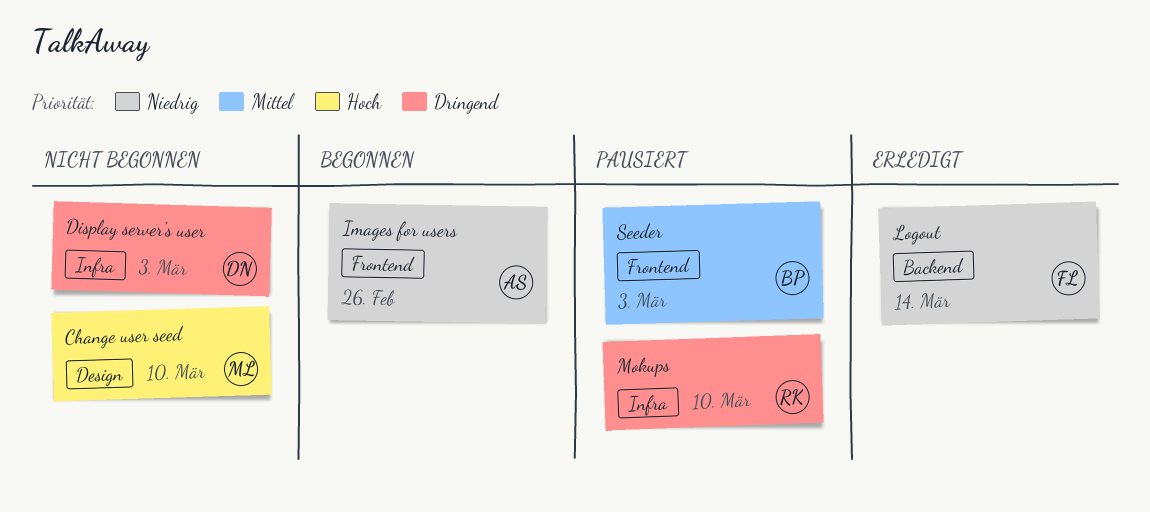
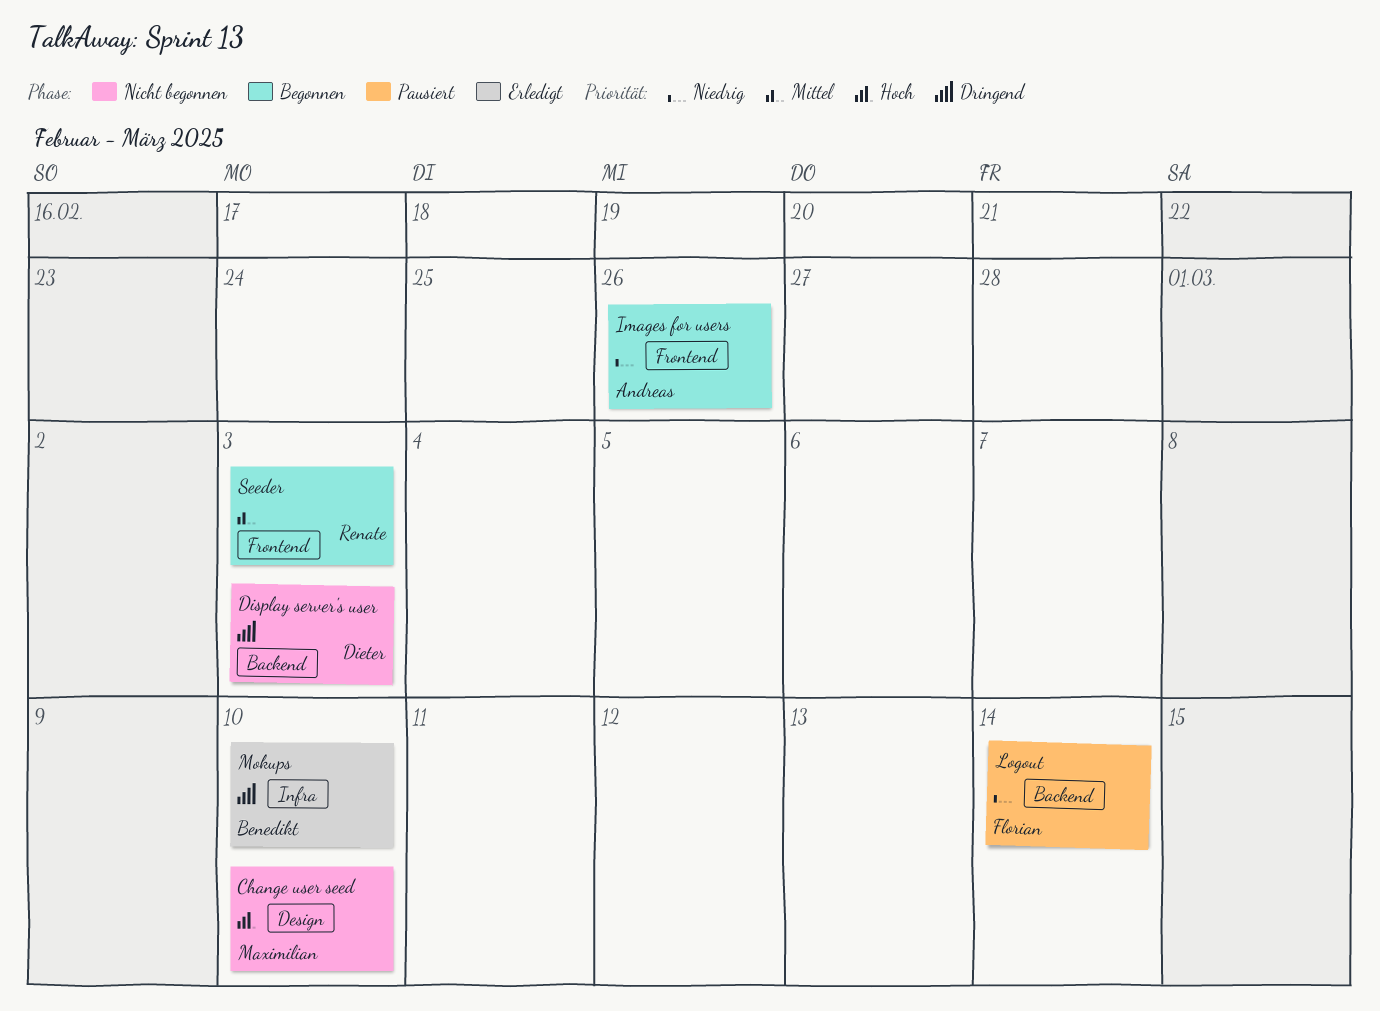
Display server's user, label: Infra -> Backend
Logout, status: Erledigt -> Pausiert
Mokups, status: Pausiert -> Erledigt
Mokups, owner: Renate -> Benedikt
Seeder, status: Pausiert -> Begonnen
Seeder, owner: Benedikt -> Renate

